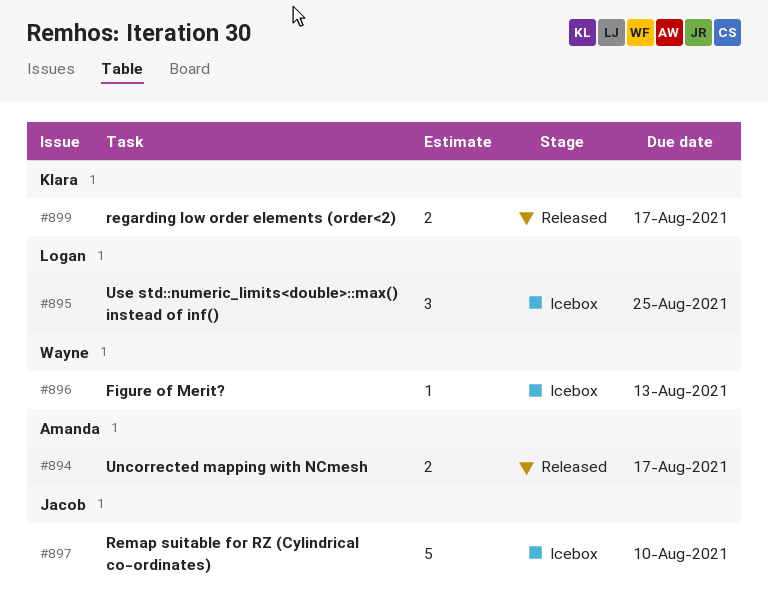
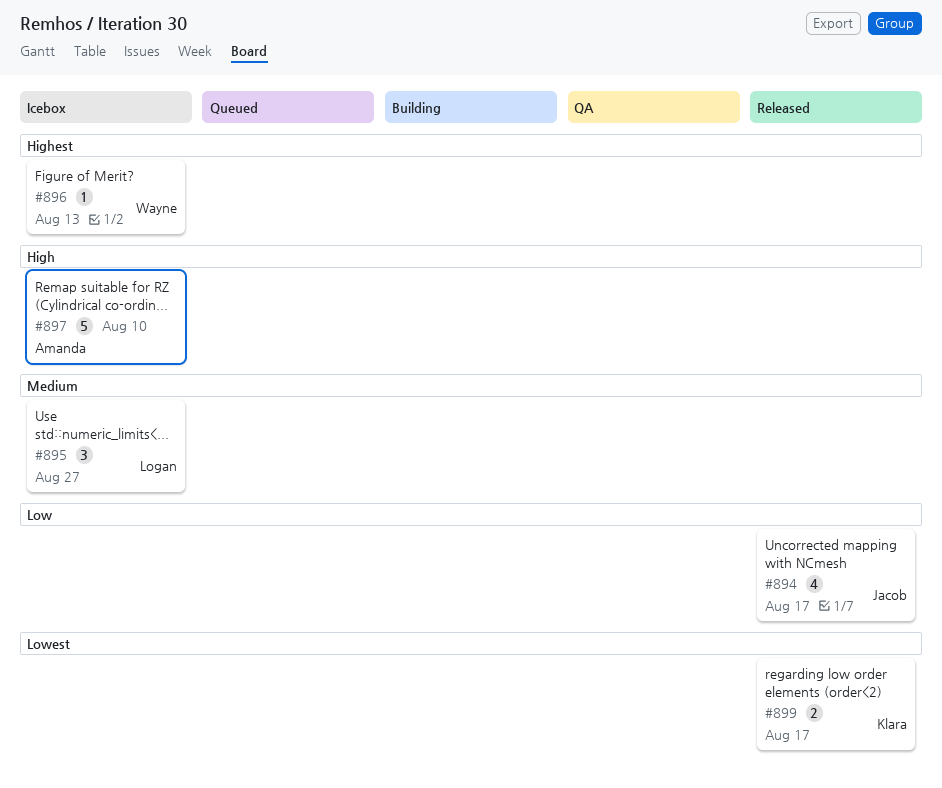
#894, owner: Amanda -> Jacob
#894, estimate: 2 -> 4
#895, due: Aug 25 -> Aug 27
#897, owner: Jacob -> Amanda

